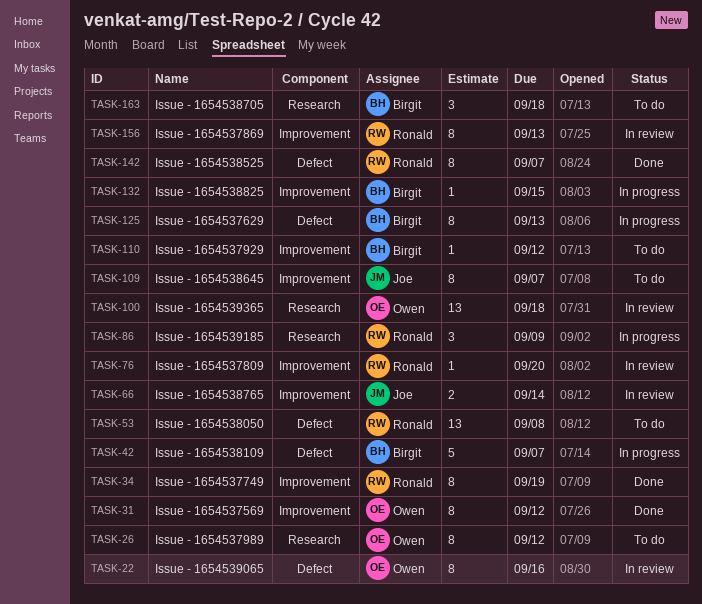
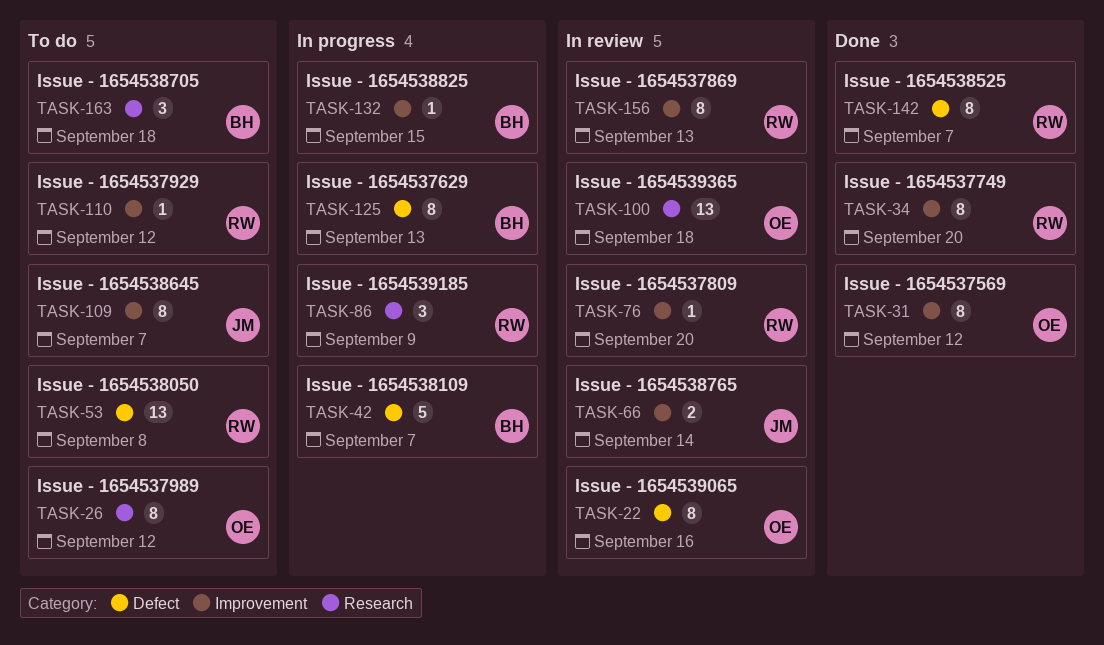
TASK-34, due: Sep 19 -> Sep 20
TASK-110, owner: Birgit -> Ronald

